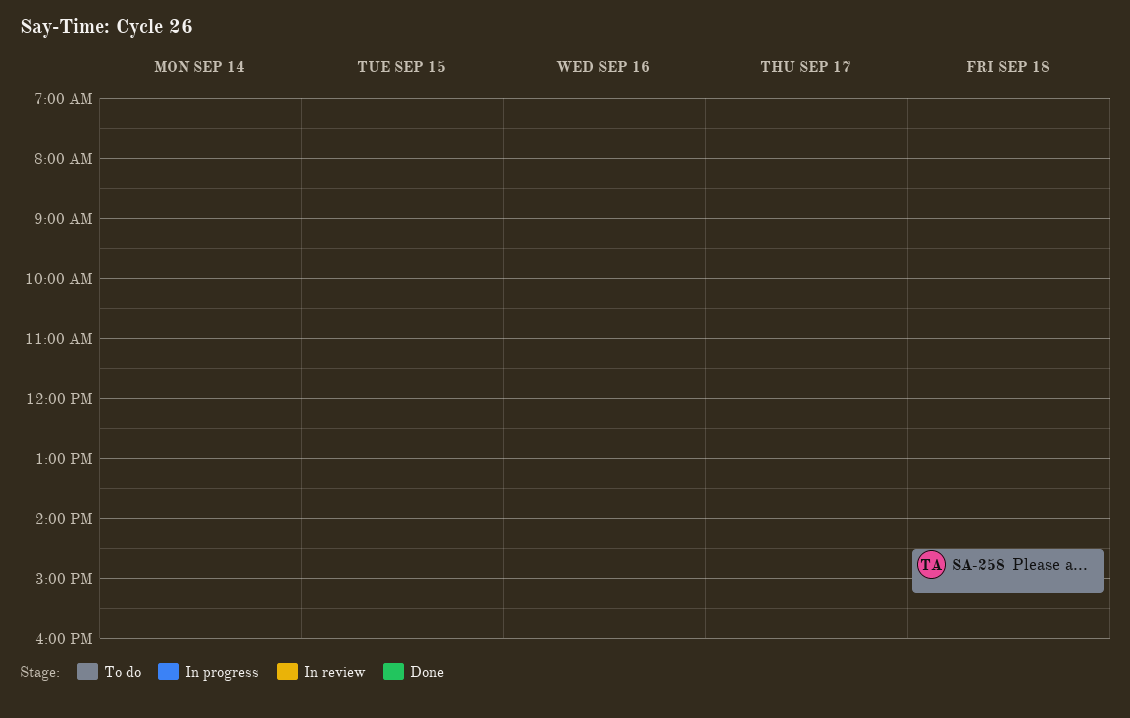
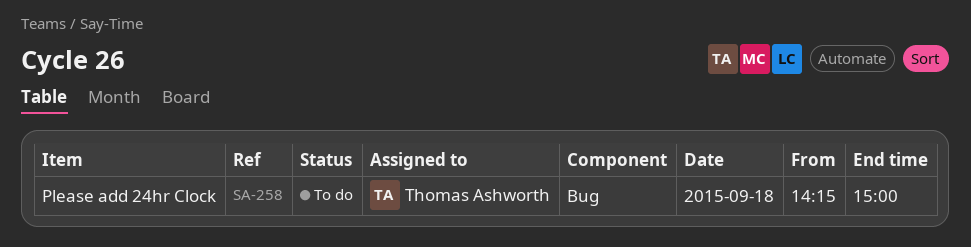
SA-258, begins: 14:30 -> 14:15
SA-258, ends: 15:15 -> 15:00

